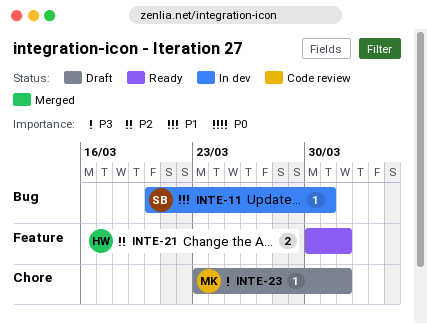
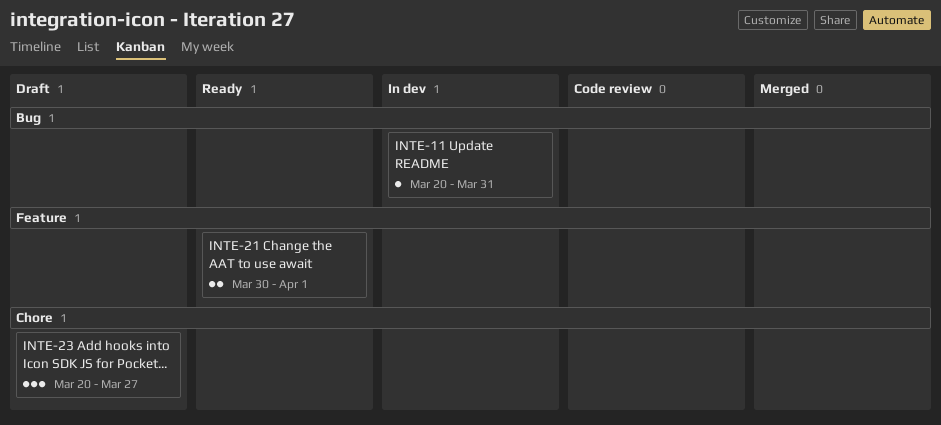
INTE-23, estimate: 1 -> 3
INTE-23, start: Mar 23 -> Mar 20
INTE-23, due: Apr 1 -> Mar 27

